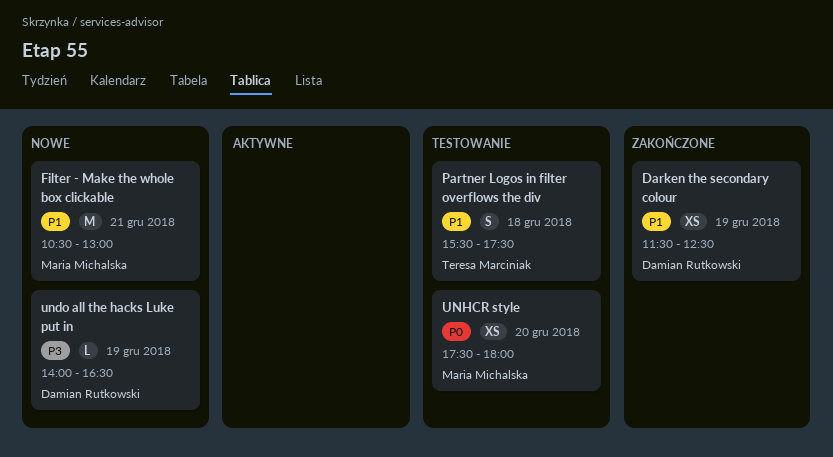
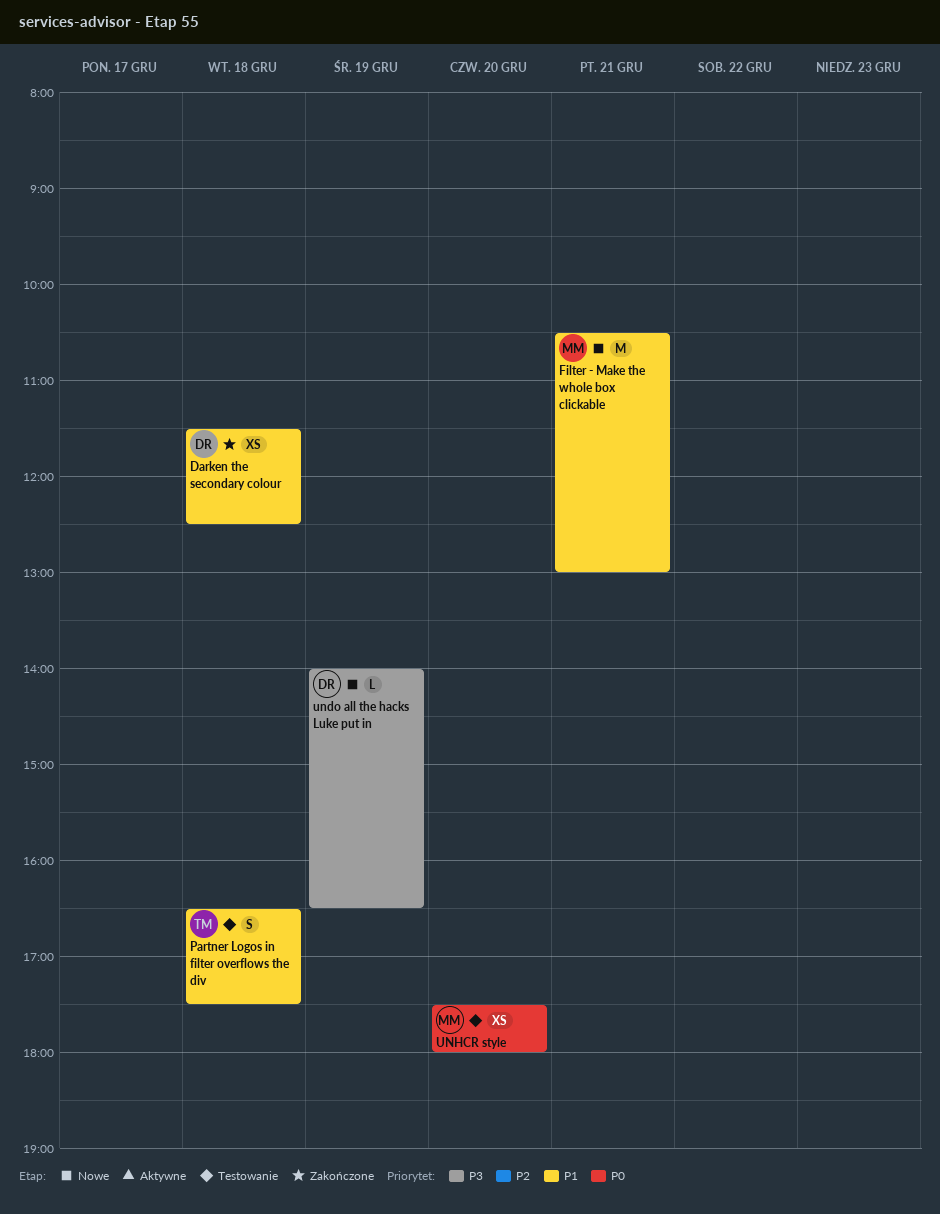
Darken the secondary colour, day: Dec 19 -> Dec 18
Partner Logos in filter overflows the div, begins: 15:30 -> 16:30

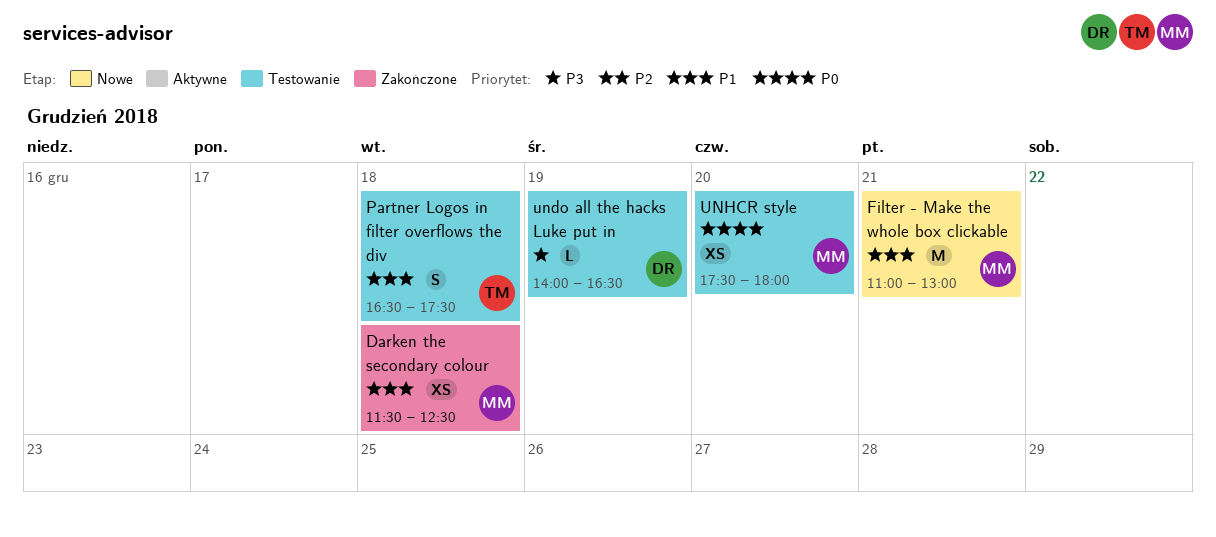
Darken the secondary colour, owner: DR -> MM
Filter - Make the whole box clickable, begins: 10:30 -> 11:00
undo all the hacks Luke put in, status: Nowe -> Testowanie

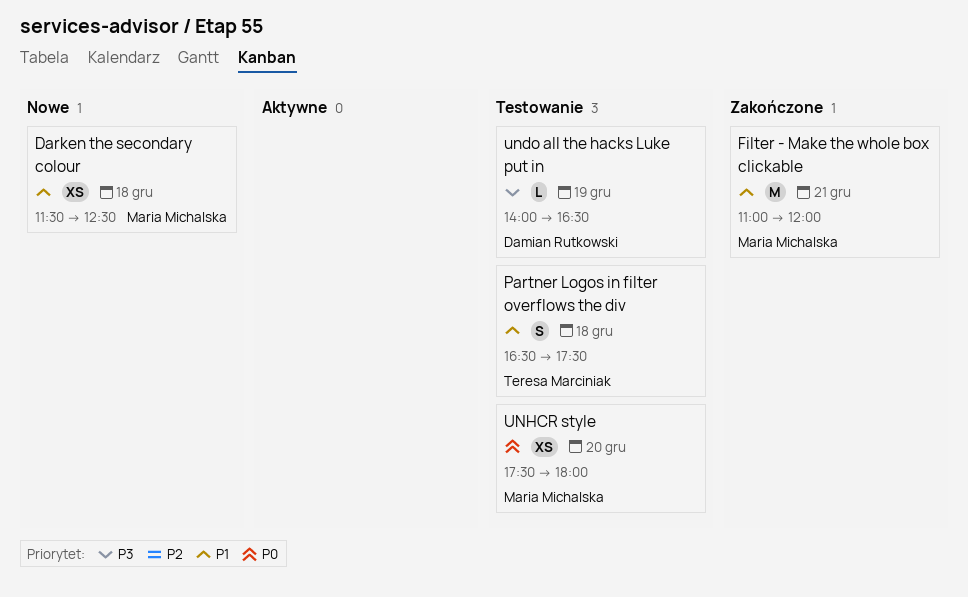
Darken the secondary colour, status: Zakończone -> Nowe
Filter - Make the whole box clickable, status: Nowe -> Zakończone
Filter - Make the whole box clickable, ends: 13:00 -> 12:00

